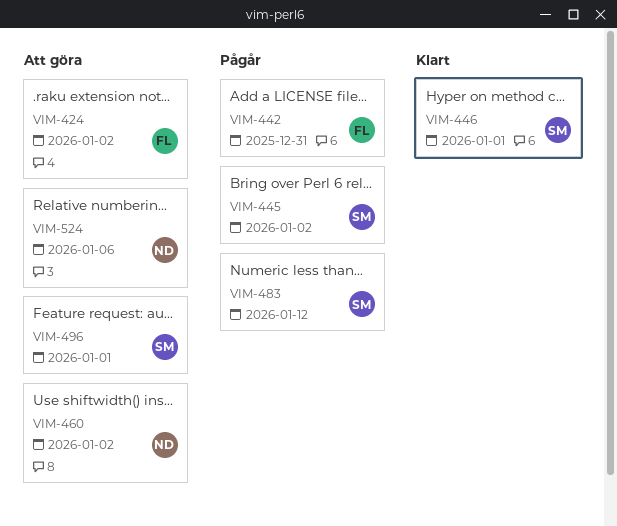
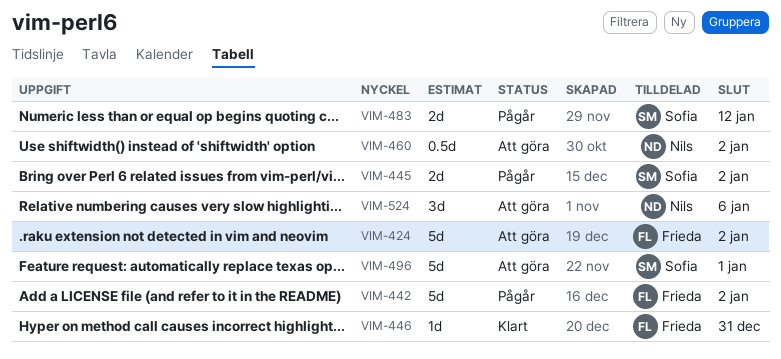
VIM-442, due: Dec 31 -> Jan 2
VIM-446, owner: Sofia -> Frieda
VIM-446, due: Jan 1 -> Dec 31

